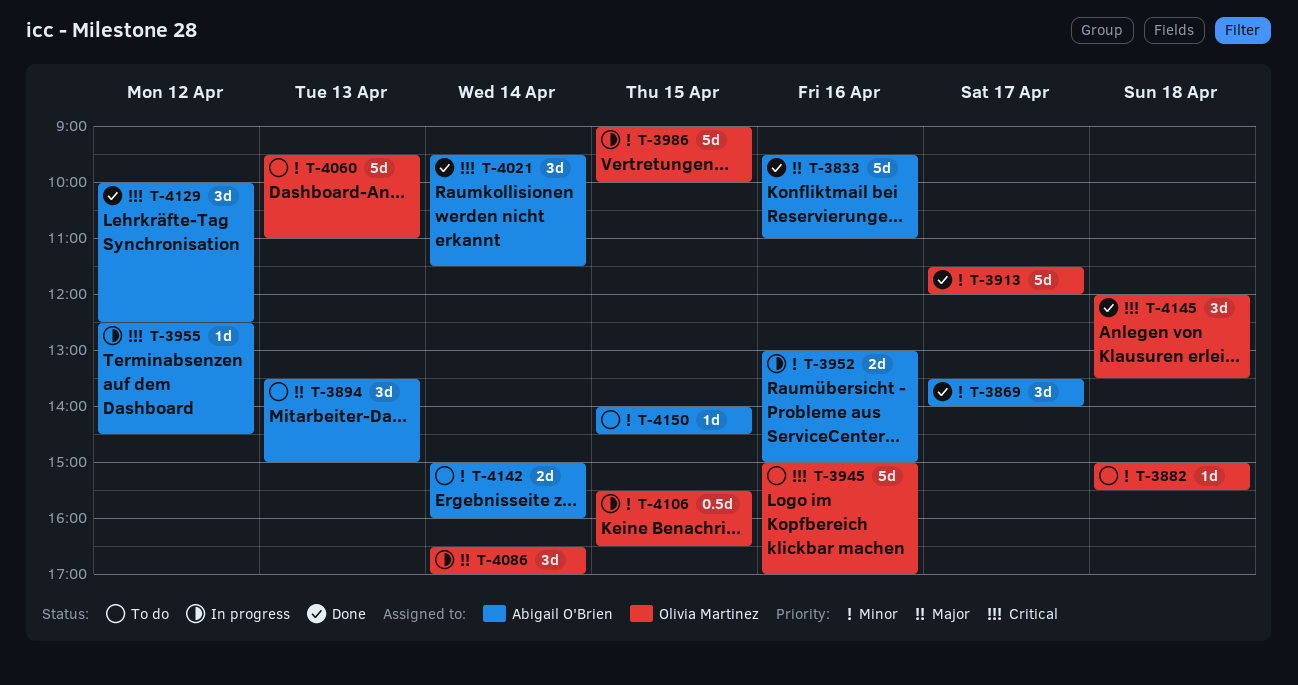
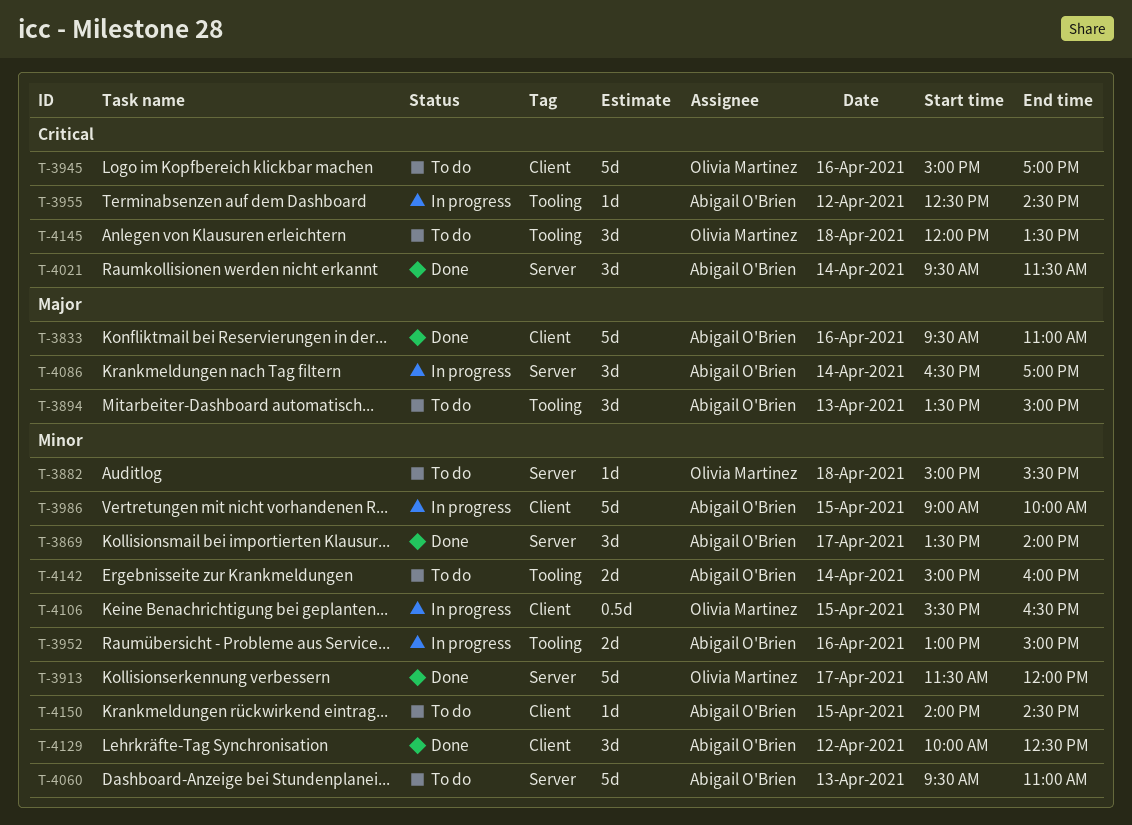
T-3986, owner: Olivia Martinez -> Abigail O'Brien
T-4060, owner: Olivia Martinez -> Abigail O'Brien
T-4086, owner: Olivia Martinez -> Abigail O'Brien
T-4129, priority: Critical -> Minor
T-4145, status: Done -> To do

